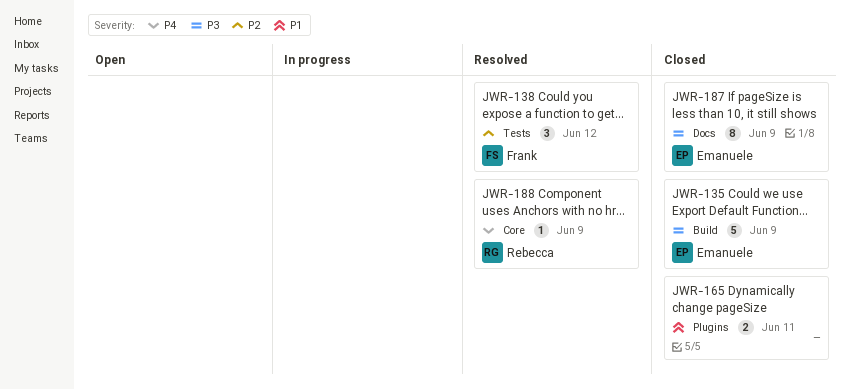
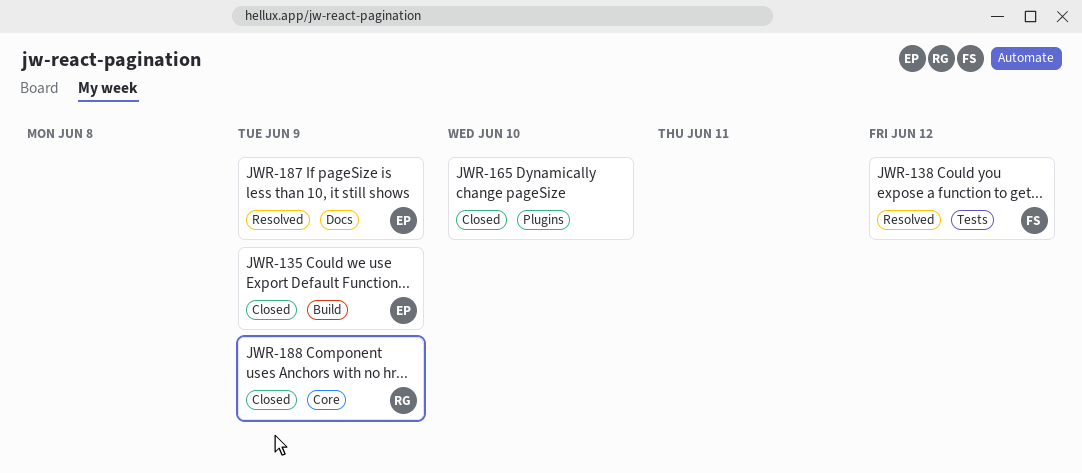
JWR-165, due: Jun 11 -> Jun 10
JWR-187, status: Closed -> Resolved
JWR-188, status: Resolved -> Closed

